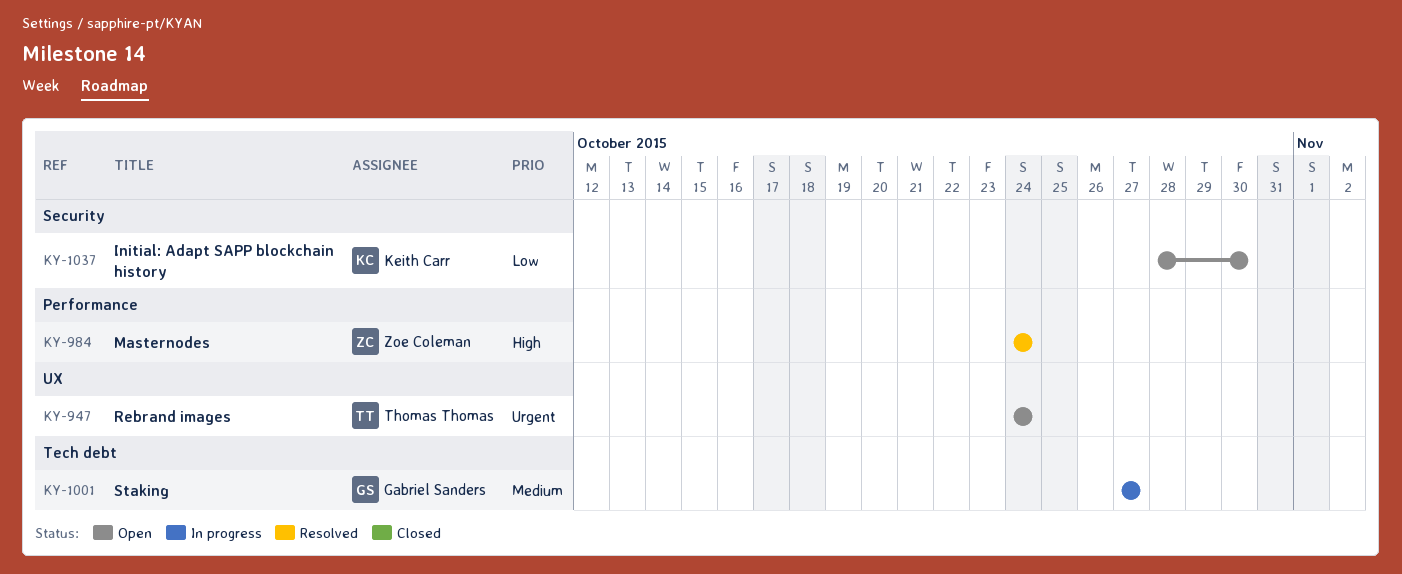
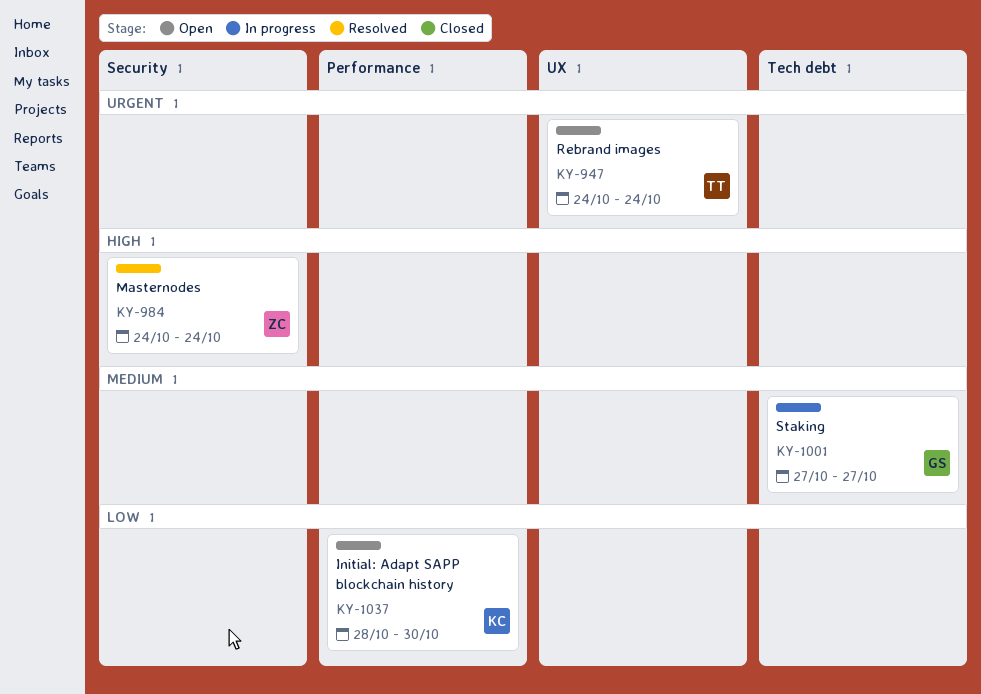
KY-984, label: Performance -> Security
KY-1037, label: Security -> Performance

